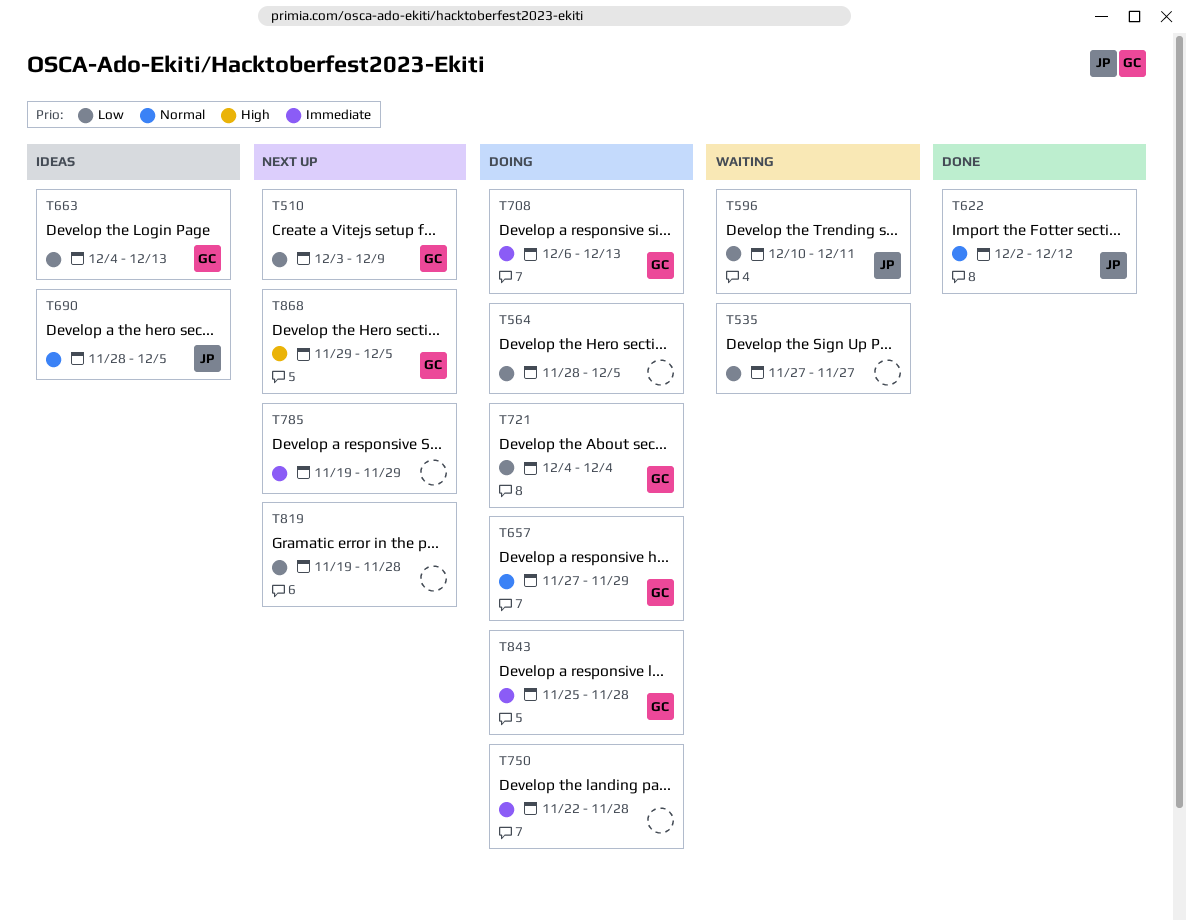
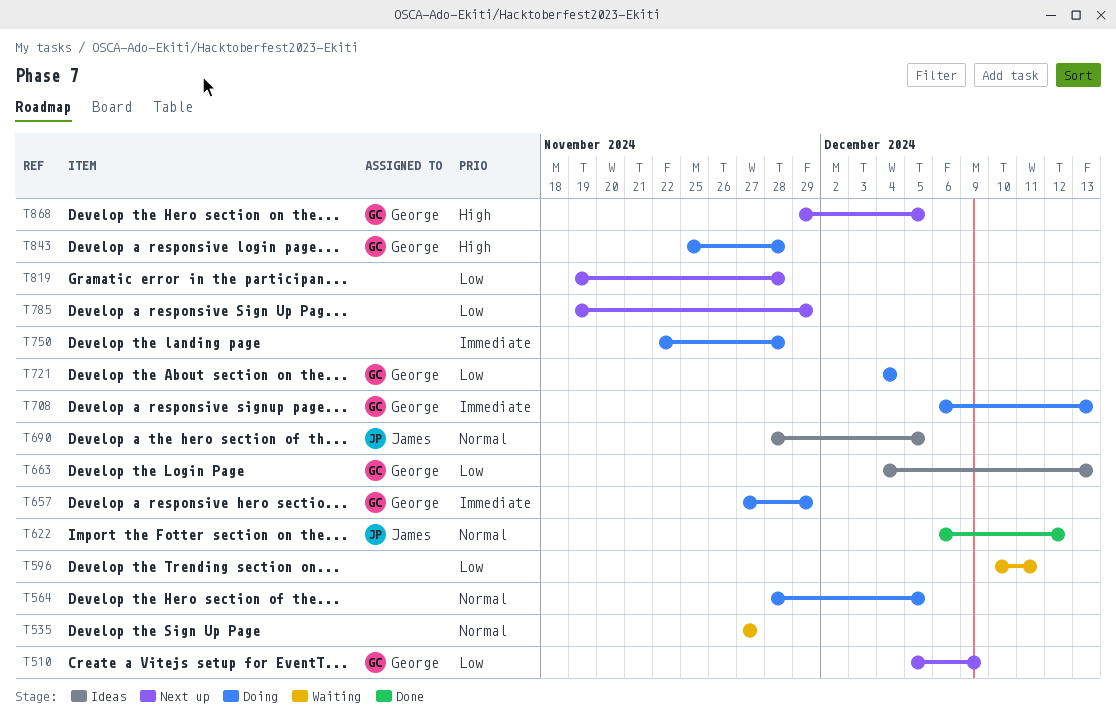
T510, start: Dec 3 -> Dec 5
T535, priority: Low -> Normal
T564, priority: Low -> Normal
T596, owner: James -> none
T622, start: Dec 2 -> Dec 6
T657, priority: Normal -> Immediate
T785, priority: Immediate -> Low
T843, priority: Immediate -> High

